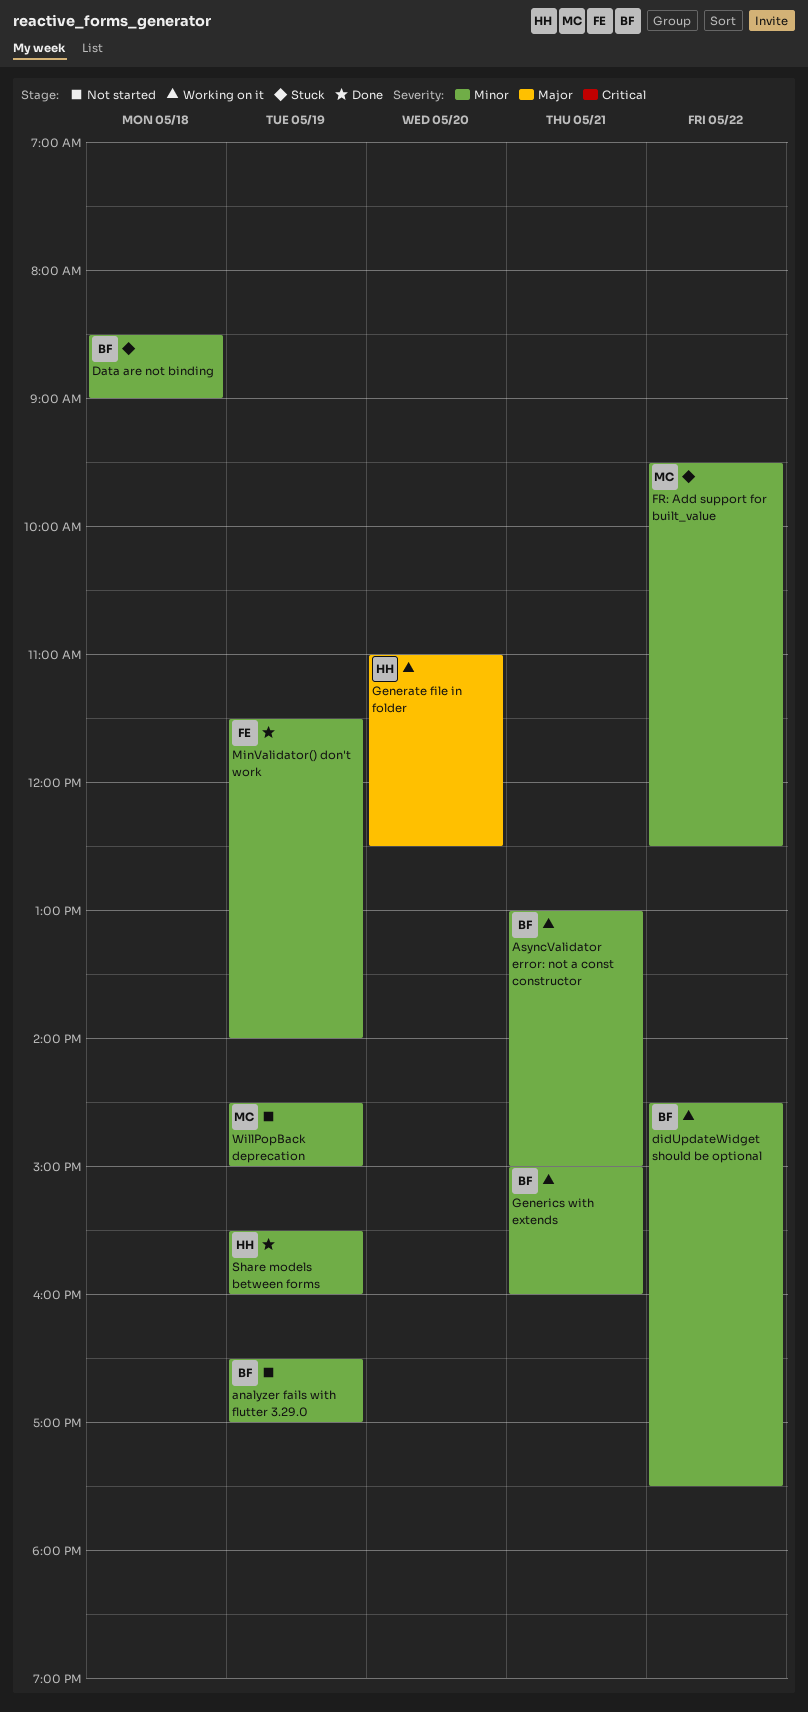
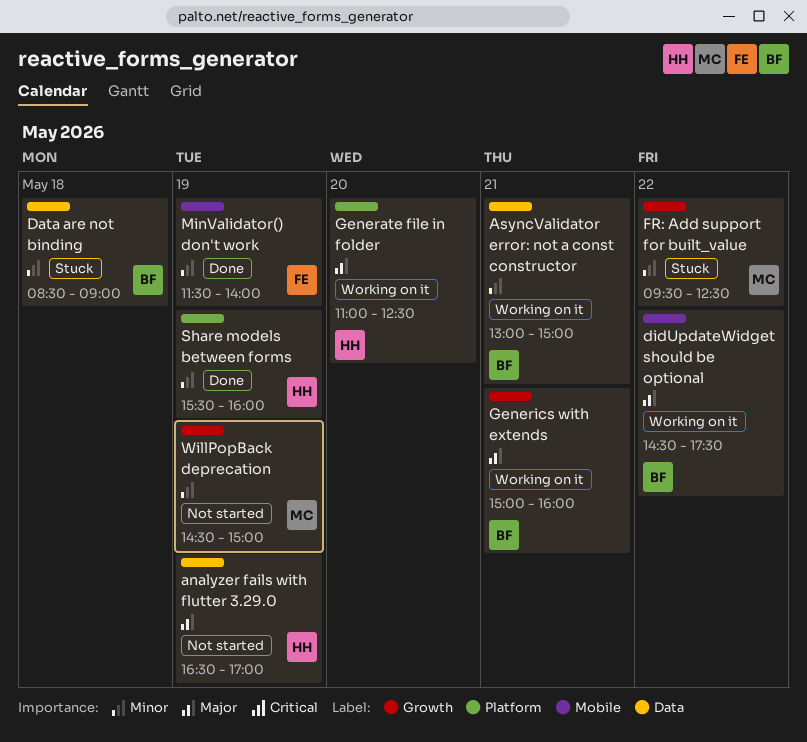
analyzer fails with flutter 3.29.0, owner: BF -> HH
analyzer fails with flutter 3.29.0, priority: Minor -> Major
didUpdateWidget should be optional, priority: Minor -> Major
Generics with extends, priority: Minor -> Major

